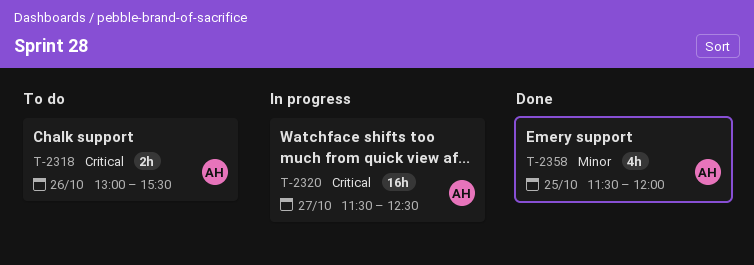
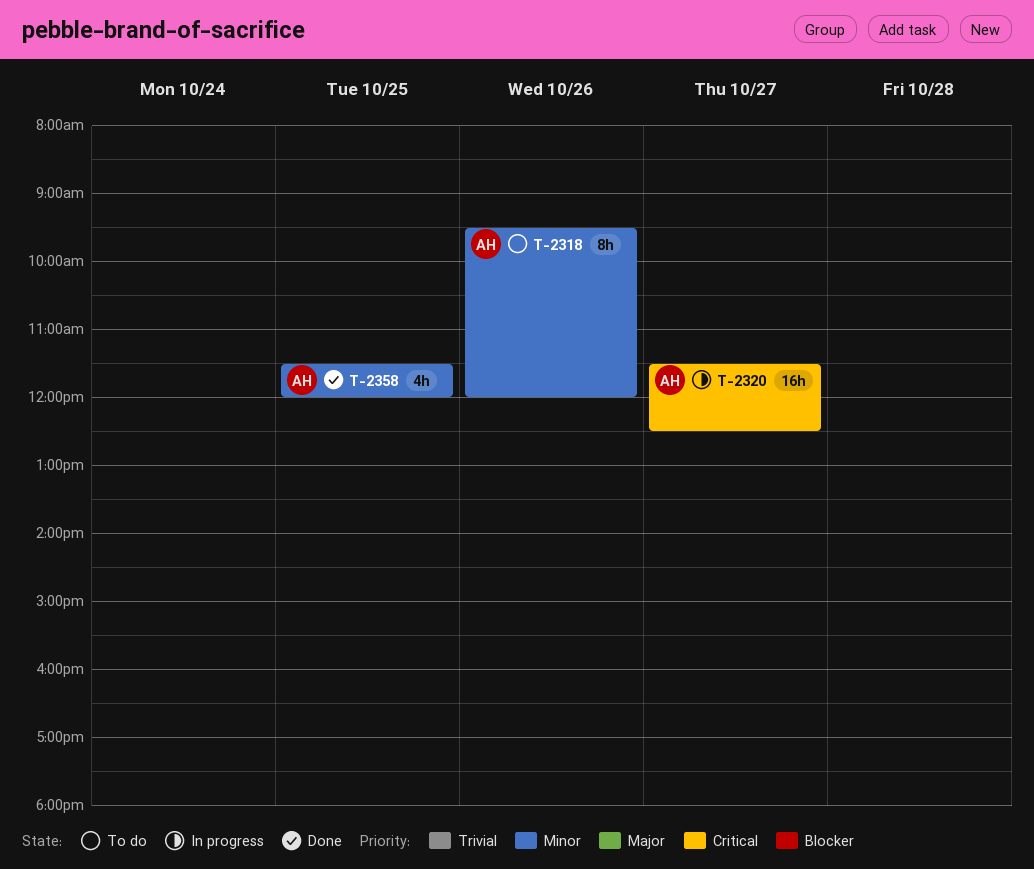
T-2318, priority: Critical -> Minor
T-2318, estimate: 2h -> 8h
T-2318, begins: 13:00 -> 09:30
T-2318, ends: 15:30 -> 12:00

